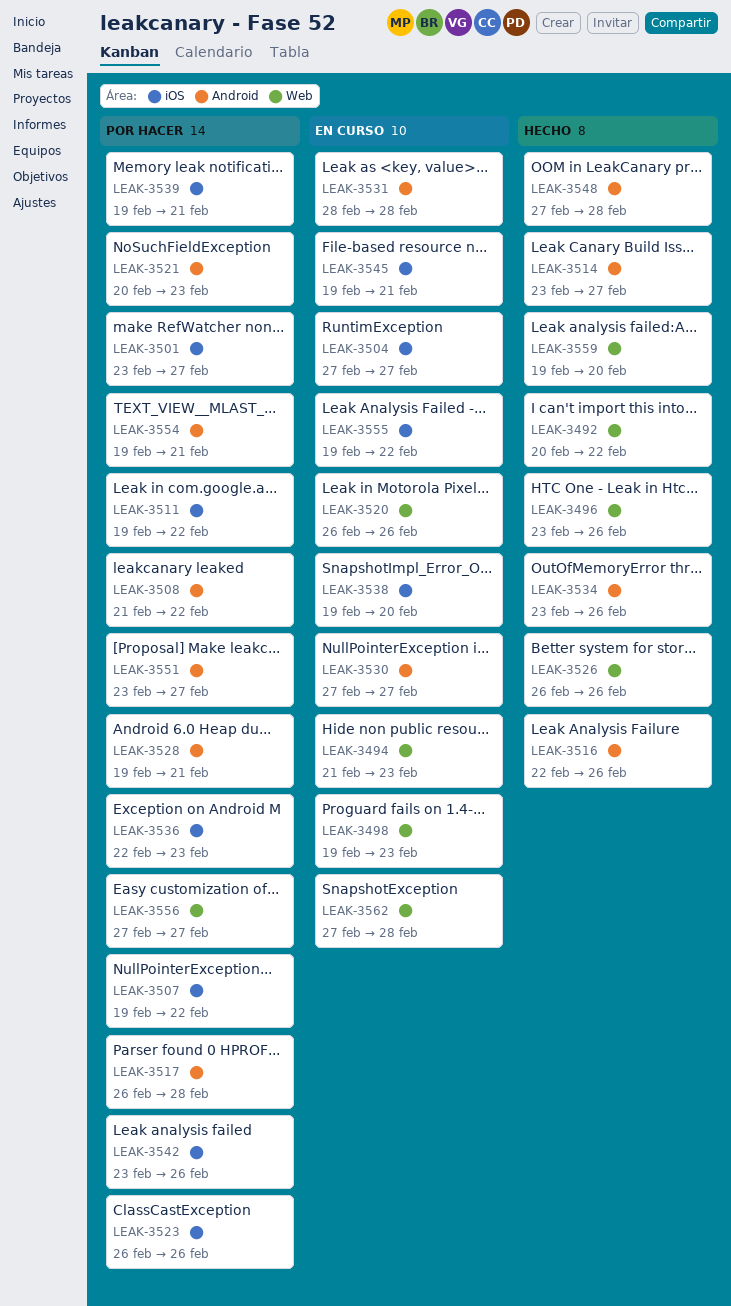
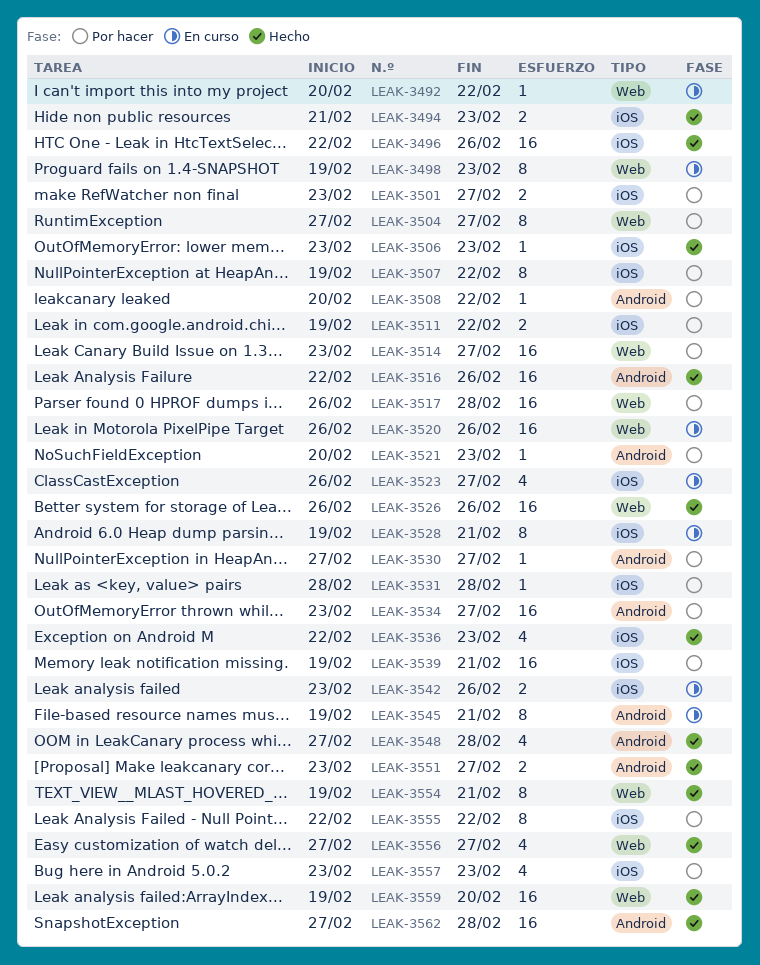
LEAK-3492, status: Hecho -> En curso
LEAK-3494, status: En curso -> Hecho
LEAK-3494, label: Web -> iOS
LEAK-3496, label: Web -> iOS
LEAK-3496, start: Feb 23 -> Feb 22
LEAK-3504, status: En curso -> Por hacer
LEAK-3504, label: iOS -> Web
LEAK-3506: none -> present
LEAK-3508, start: Feb 21 -> Feb 20
LEAK-3514, status: Hecho -> Por hacer
LEAK-3514, label: Android -> Web
LEAK-3517, label: Android -> Web
LEAK-3523, status: Por hacer -> En curso
LEAK-3523, due: Feb 26 -> Feb 27
LEAK-3528, status: Por hacer -> En curso
LEAK-3528, label: Android -> iOS
LEAK-3530, status: En curso -> Por hacer
LEAK-3531, status: En curso -> Por hacer
LEAK-3531, label: Android -> iOS
LEAK-3534, status: Hecho -> Por hacer
LEAK-3534, due: Feb 26 -> Feb 27
LEAK-3536, status: Por hacer -> Hecho
LEAK-3538: present -> none
LEAK-3542, status: Por hacer -> En curso
LEAK-3545, label: iOS -> Android
LEAK-3551, status: Por hacer -> Hecho
LEAK-3554, status: Por hacer -> Hecho
LEAK-3554, label: Android -> Web
LEAK-3555, status: En curso -> Por hacer
LEAK-3555, start: Feb 19 -> Feb 22
LEAK-3556, status: Por hacer -> Hecho
LEAK-3557: none -> present
LEAK-3562, status: En curso -> Hecho
LEAK-3562, label: Web -> Android

